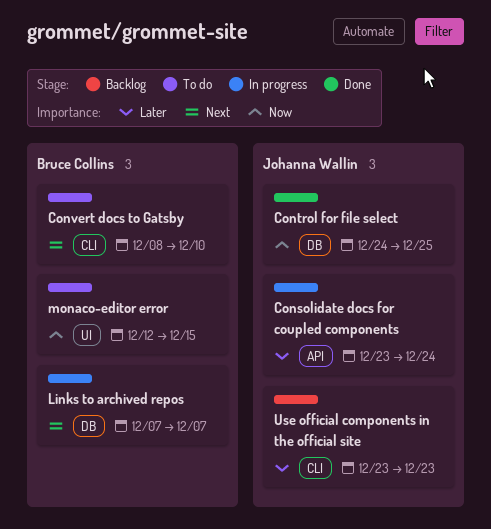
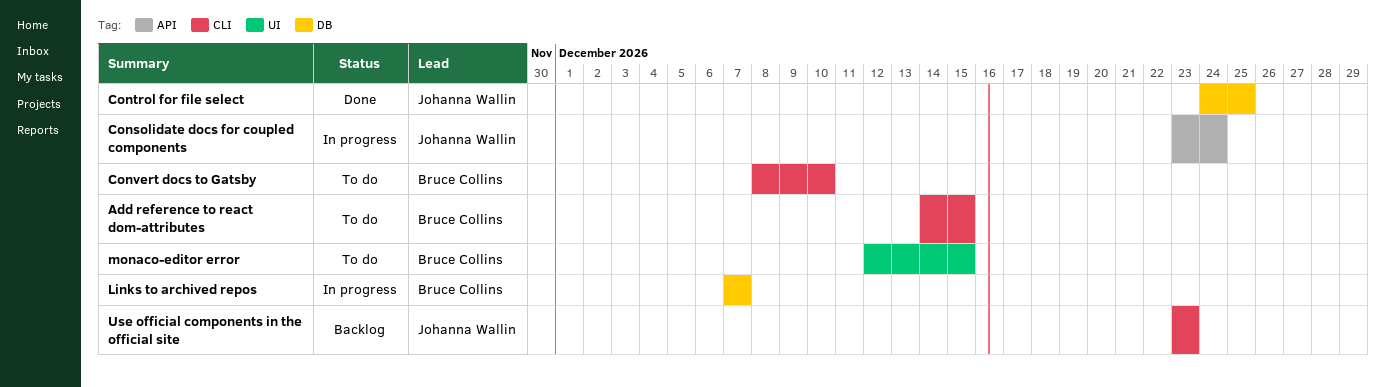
Add reference to react dom-attributes: none -> present

